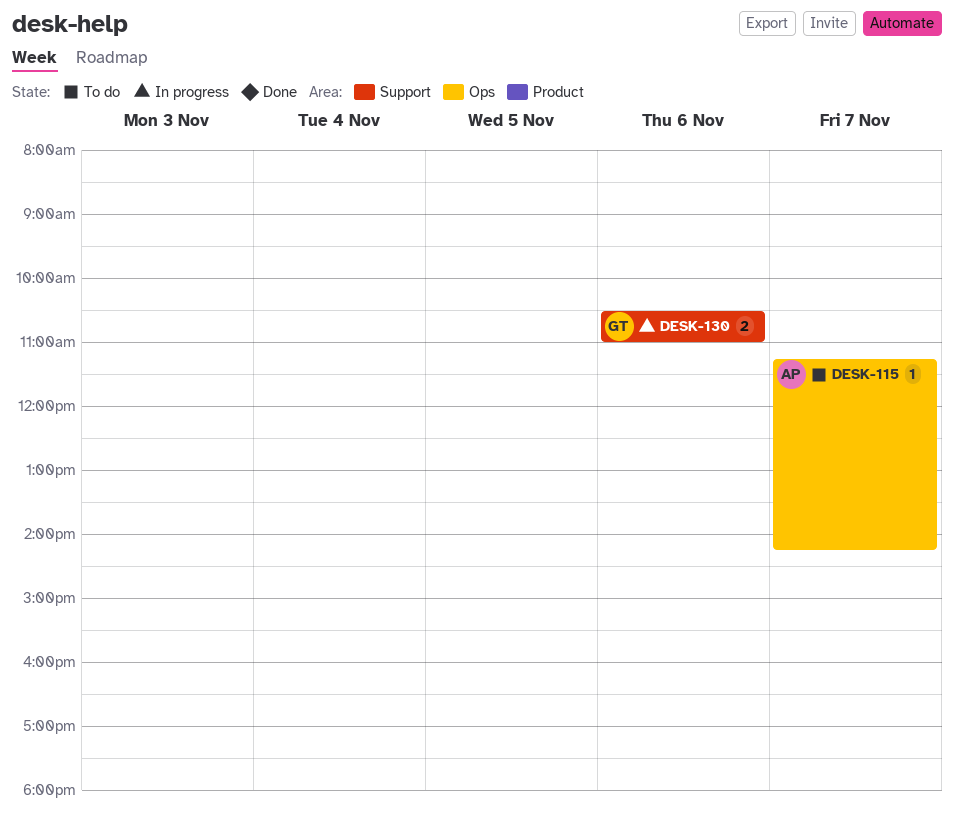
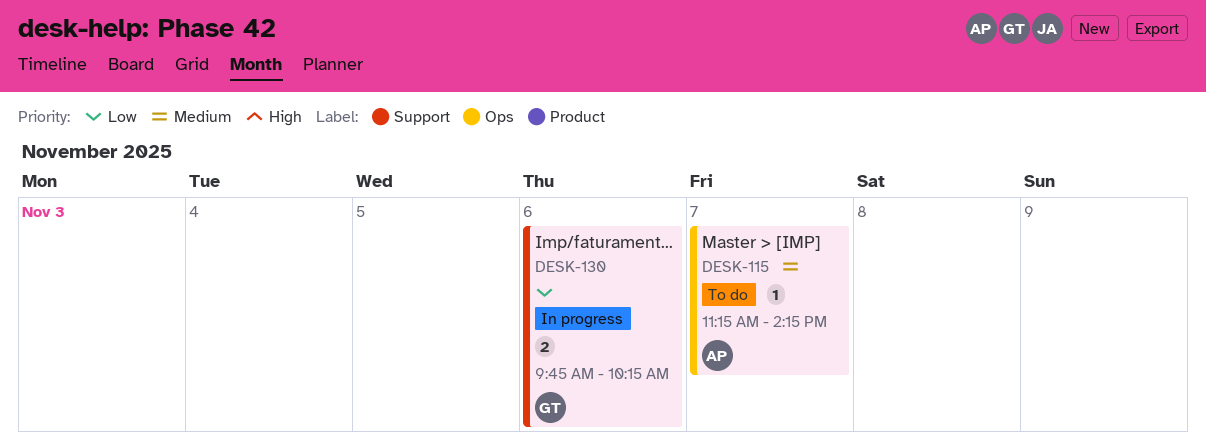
DESK-130, begins: 10:30 -> 09:45
DESK-130, ends: 11:00 -> 10:15

